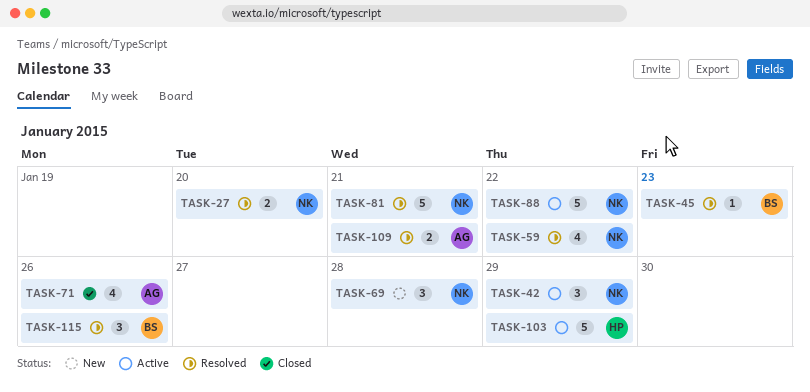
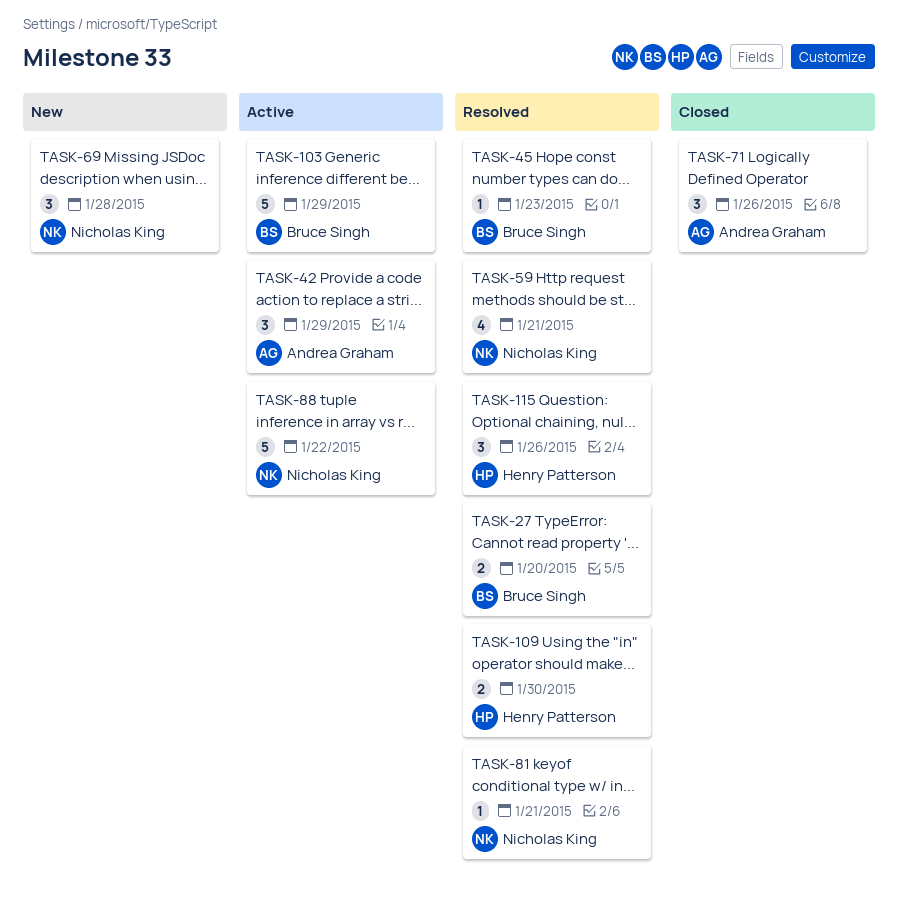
TASK-27, owner: Nicholas King -> Bruce Singh
TASK-42, owner: Nicholas King -> Andrea Graham
TASK-59, due: Jan 22 -> Jan 21
TASK-71, estimate: 4 -> 3
TASK-81, estimate: 5 -> 1
TASK-103, owner: Henry Patterson -> Bruce Singh
TASK-109, owner: Andrea Graham -> Henry Patterson
TASK-109, due: Jan 21 -> Jan 30
TASK-115, owner: Bruce Singh -> Henry Patterson

